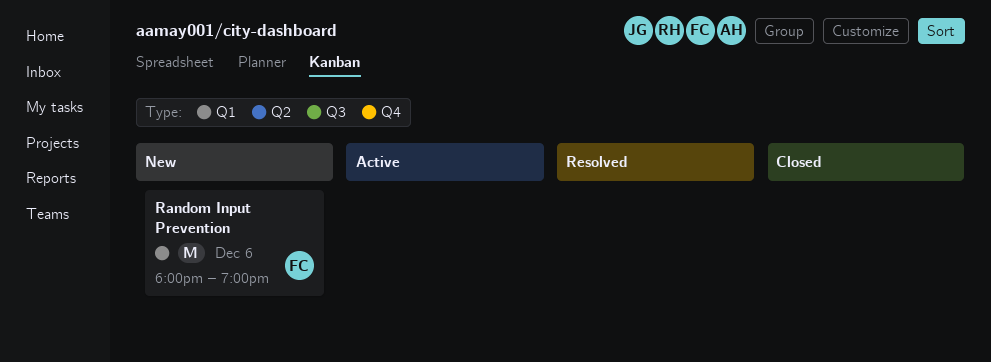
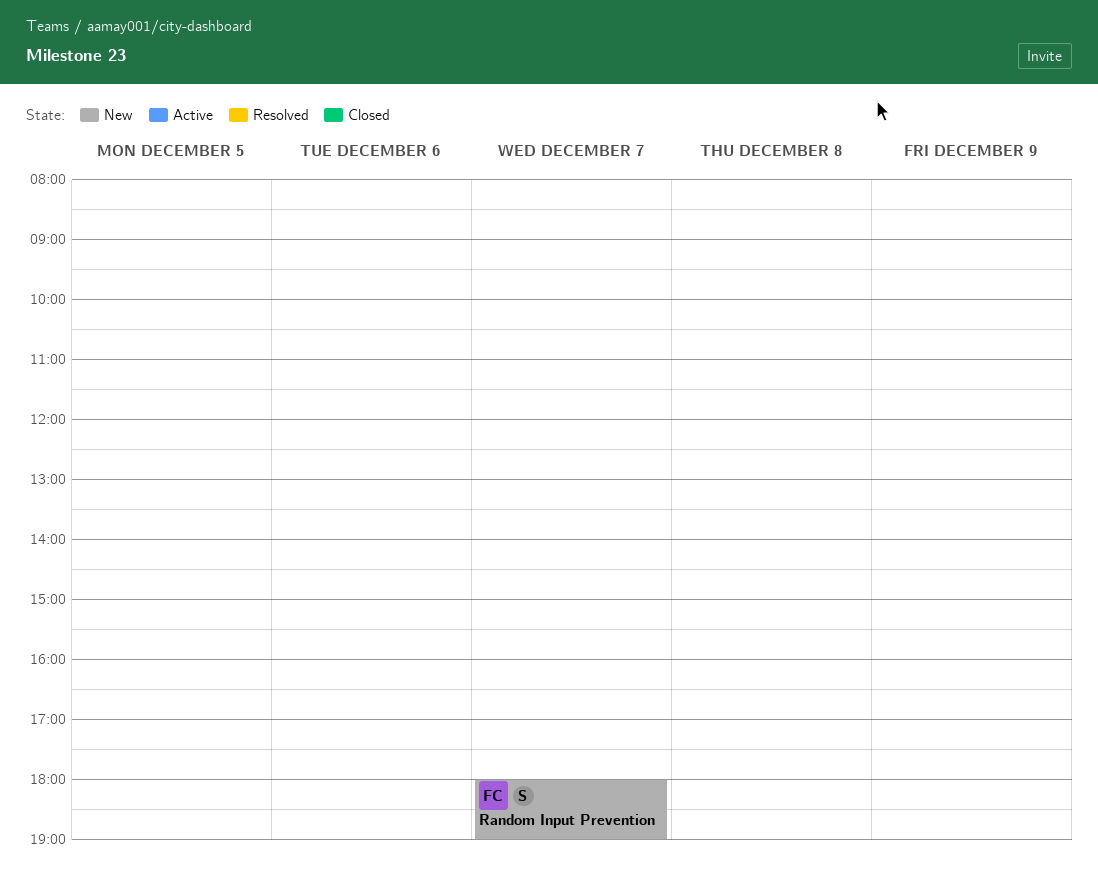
Random Input Prevention, estimate: M -> S
Random Input Prevention, day: Dec 6 -> Dec 7

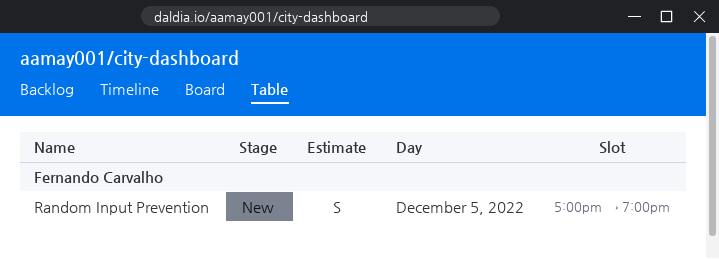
Random Input Prevention, day: Dec 7 -> Dec 5
Random Input Prevention, begins: 18:00 -> 17:00

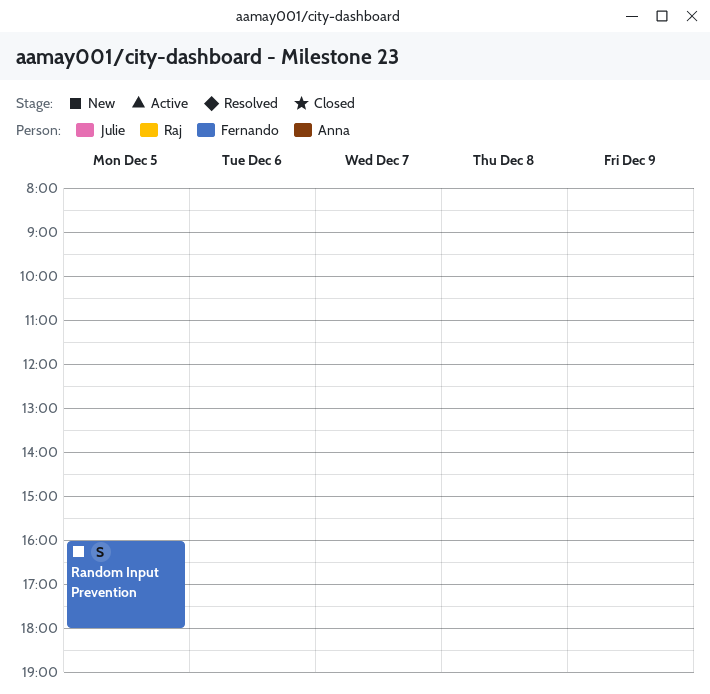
Random Input Prevention, begins: 17:00 -> 16:00
Random Input Prevention, ends: 19:00 -> 18:00

